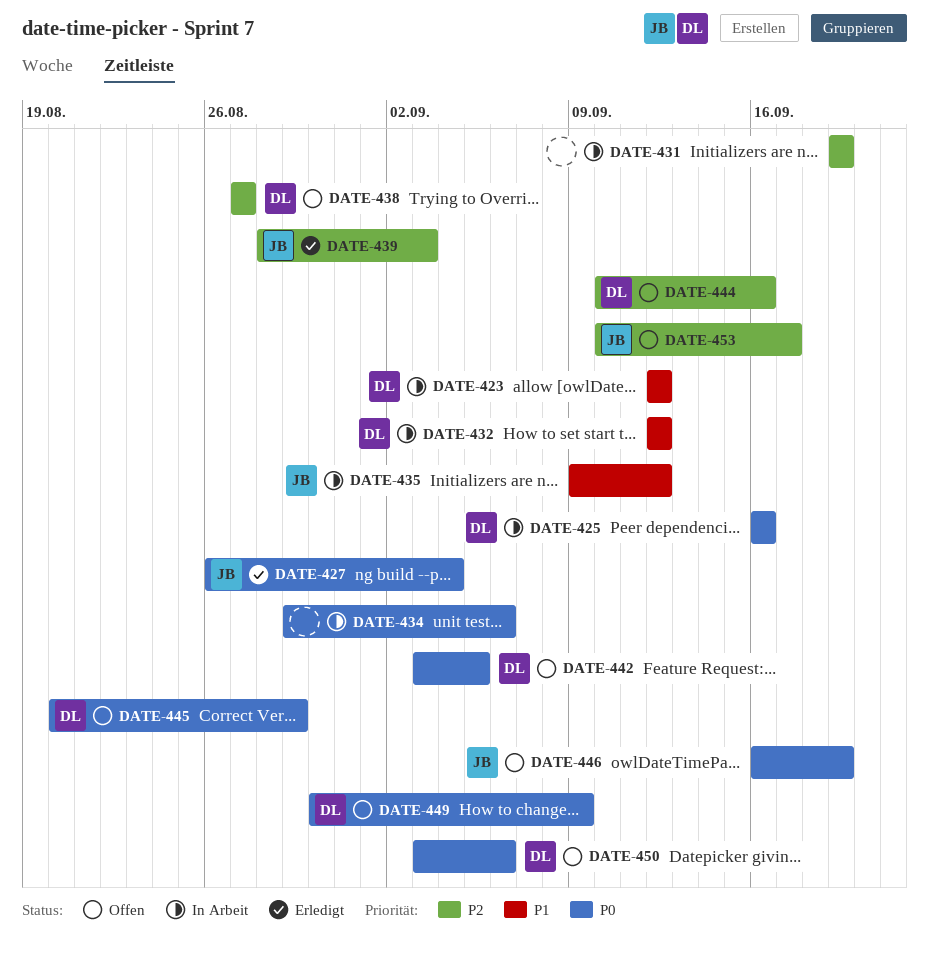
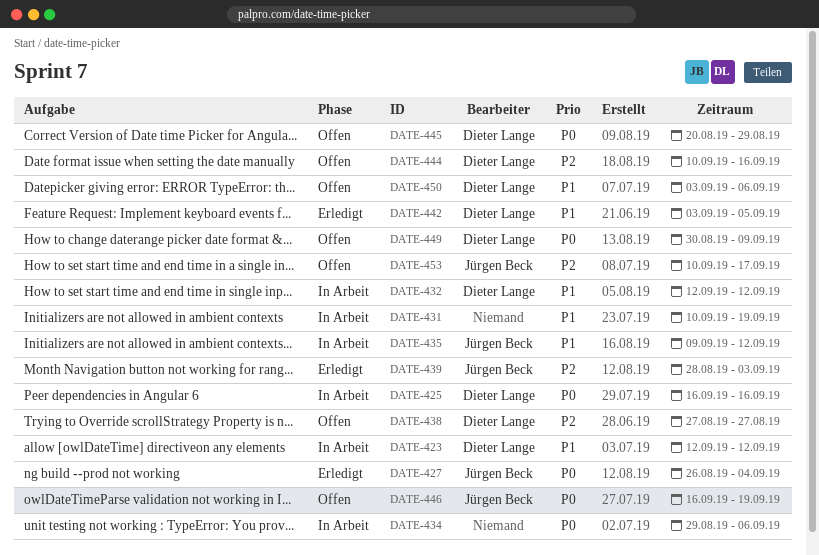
DATE-431, priority: P2 -> P1
DATE-431, start: Sep 19 -> Sep 10
DATE-442, status: Offen -> Erledigt
DATE-442, priority: P0 -> P1
DATE-450, priority: P0 -> P1

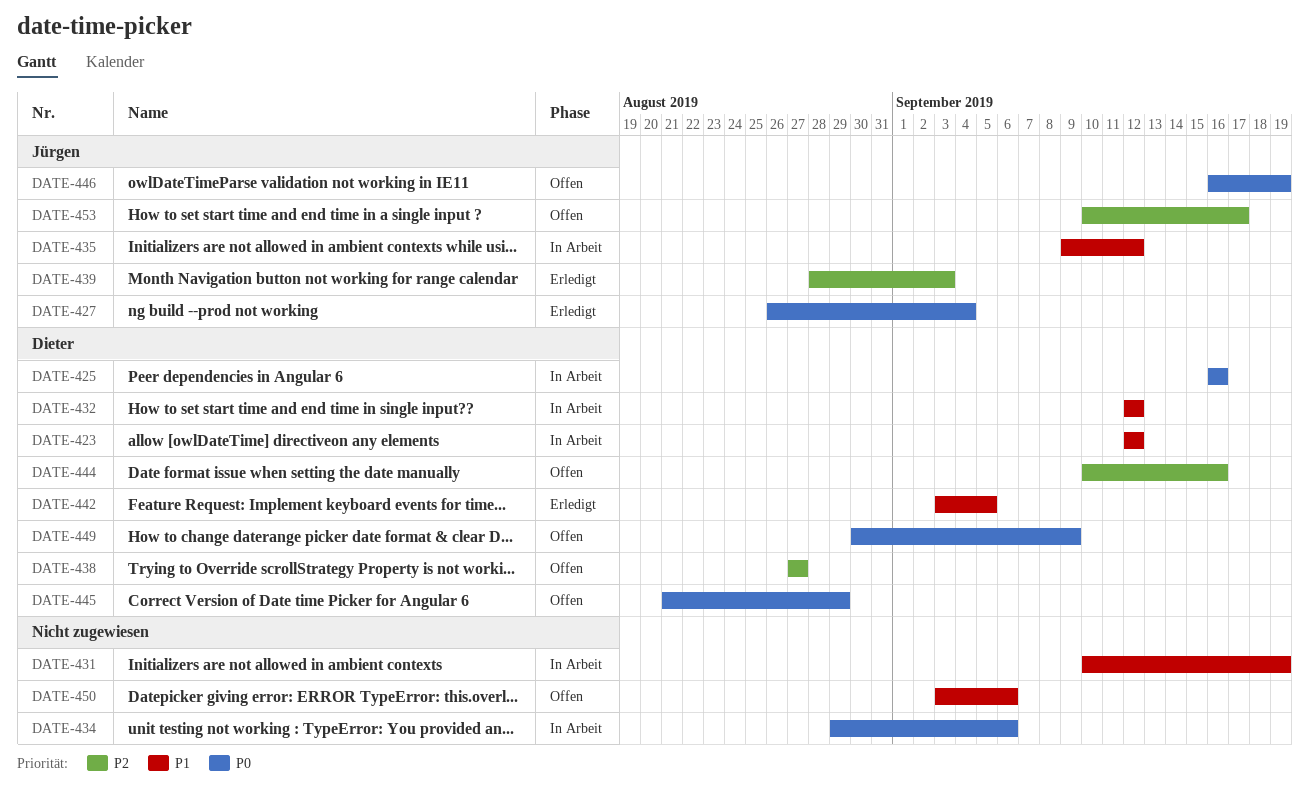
DATE-445, start: Aug 20 -> Aug 21
DATE-450, owner: Dieter Lange -> none

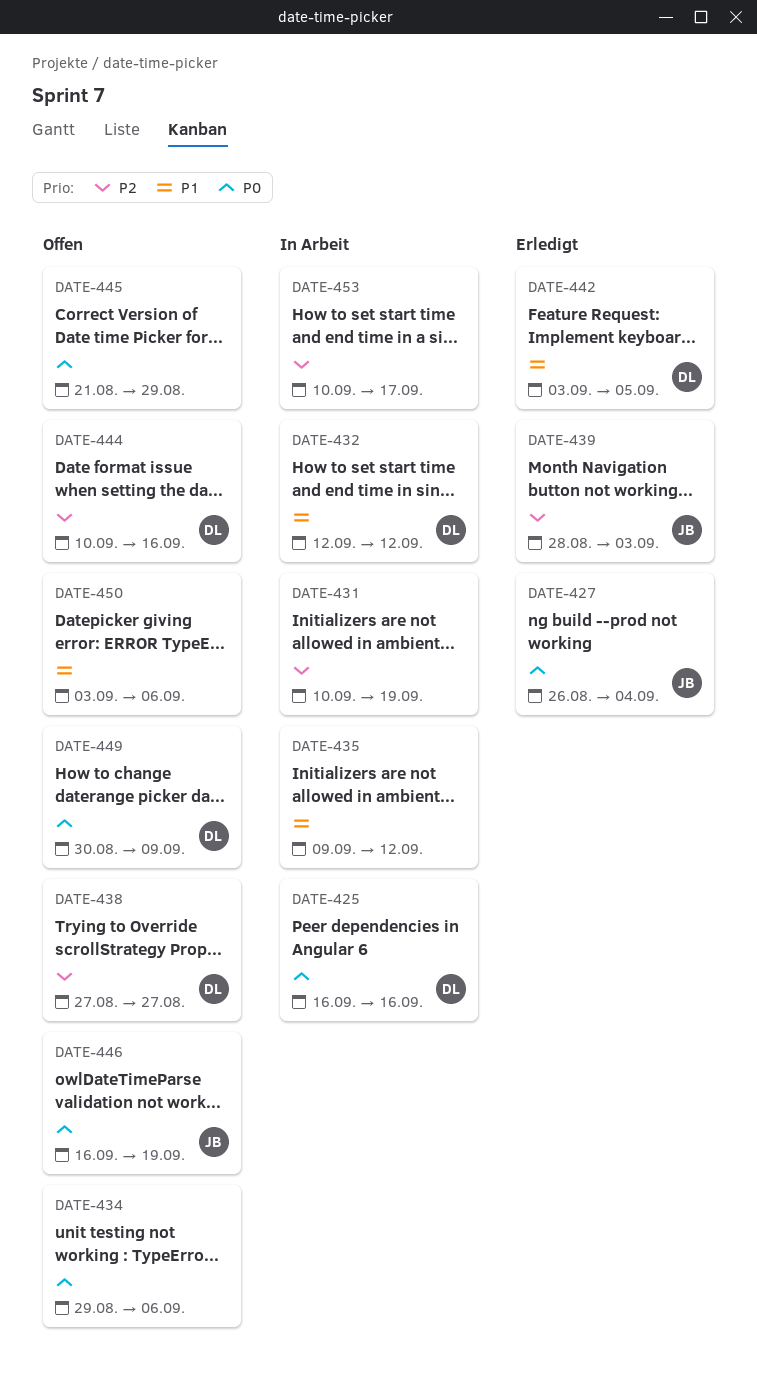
DATE-423: present -> none
DATE-431, priority: P1 -> P2
DATE-434, status: In Arbeit -> Offen
DATE-435, owner: Jürgen -> none
DATE-445, owner: Dieter -> none
DATE-453, status: Offen -> In Arbeit
DATE-453, owner: Jürgen -> none

